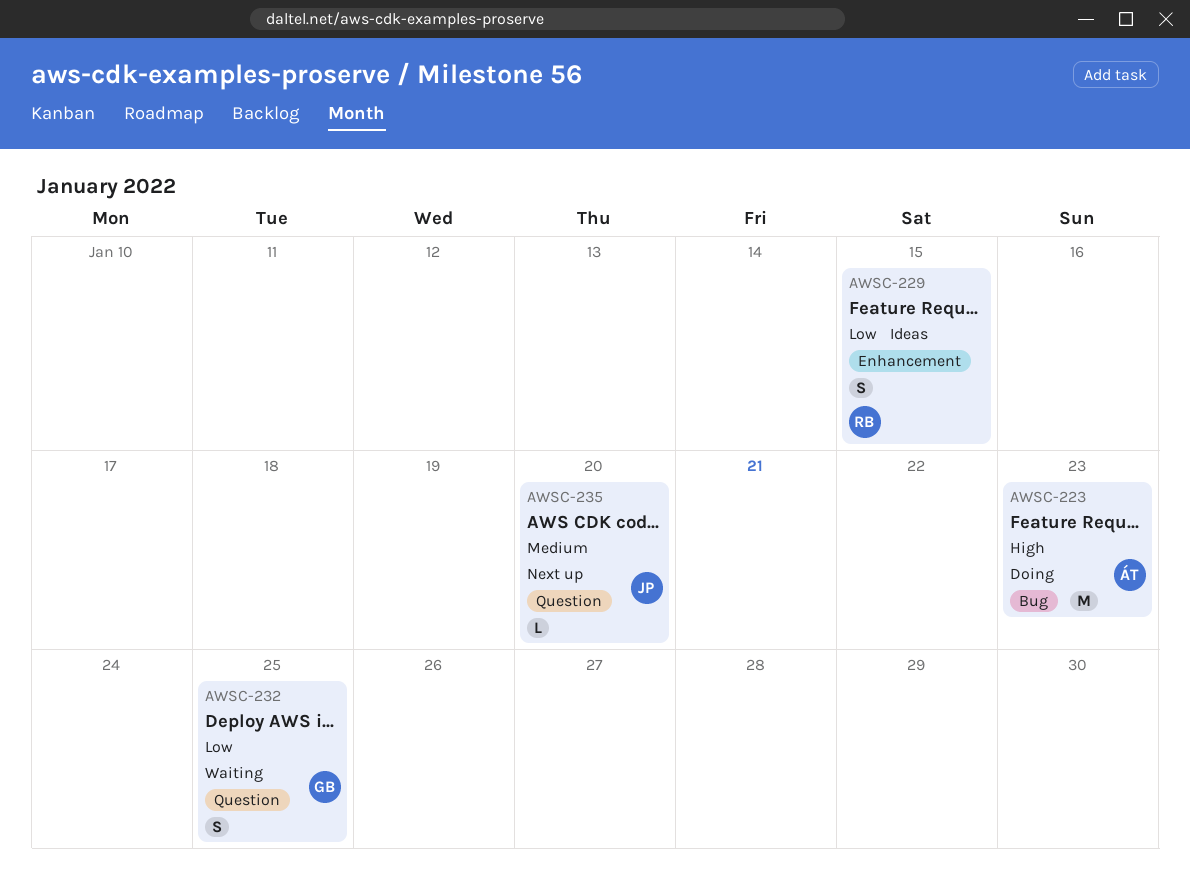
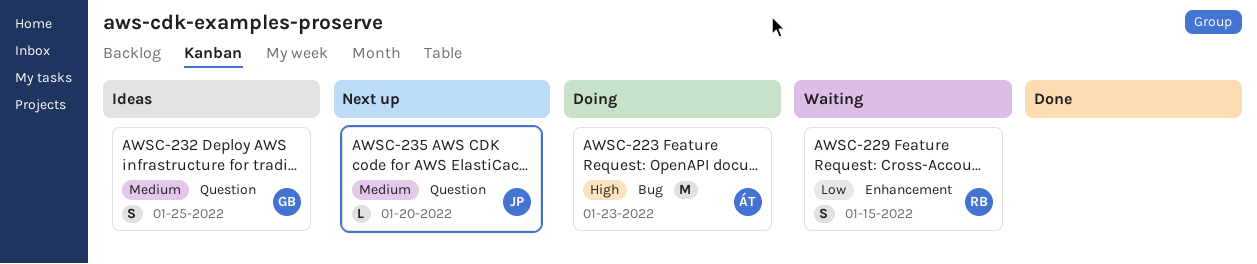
AWSC-229, status: Ideas -> Waiting
AWSC-232, status: Waiting -> Ideas
AWSC-232, priority: Low -> Medium

